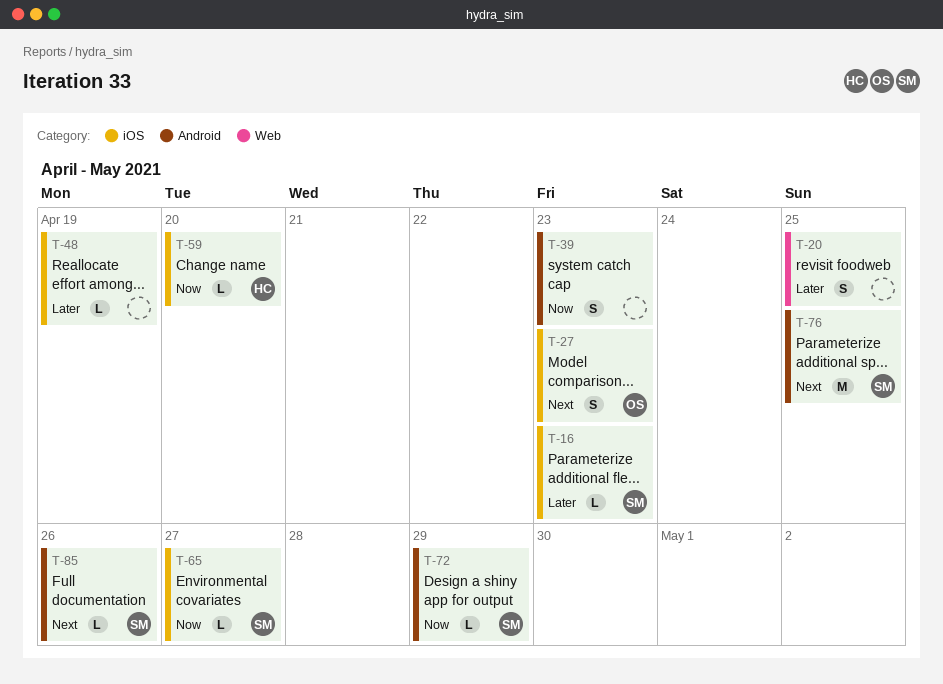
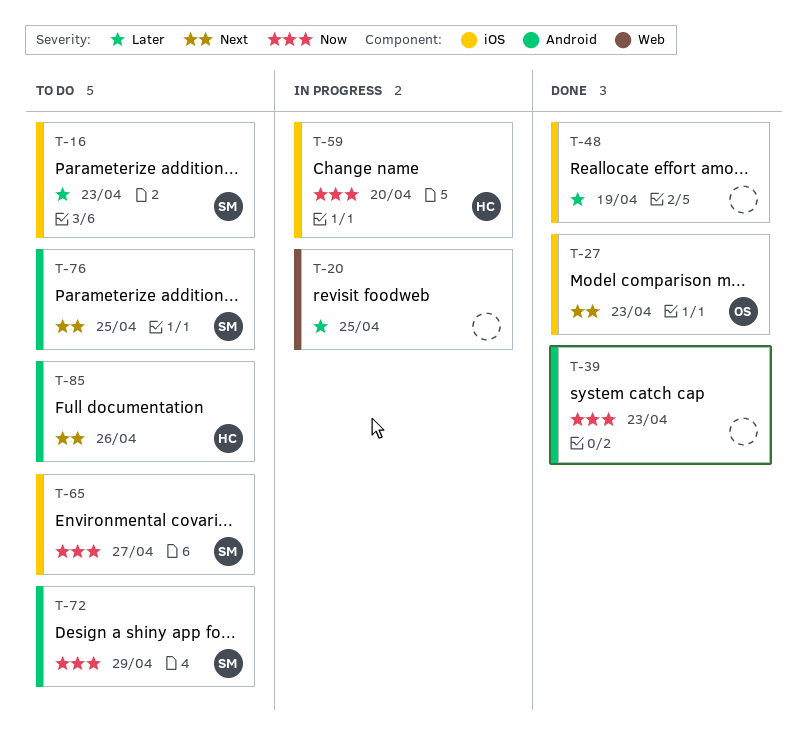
T-85, owner: SM -> HC

